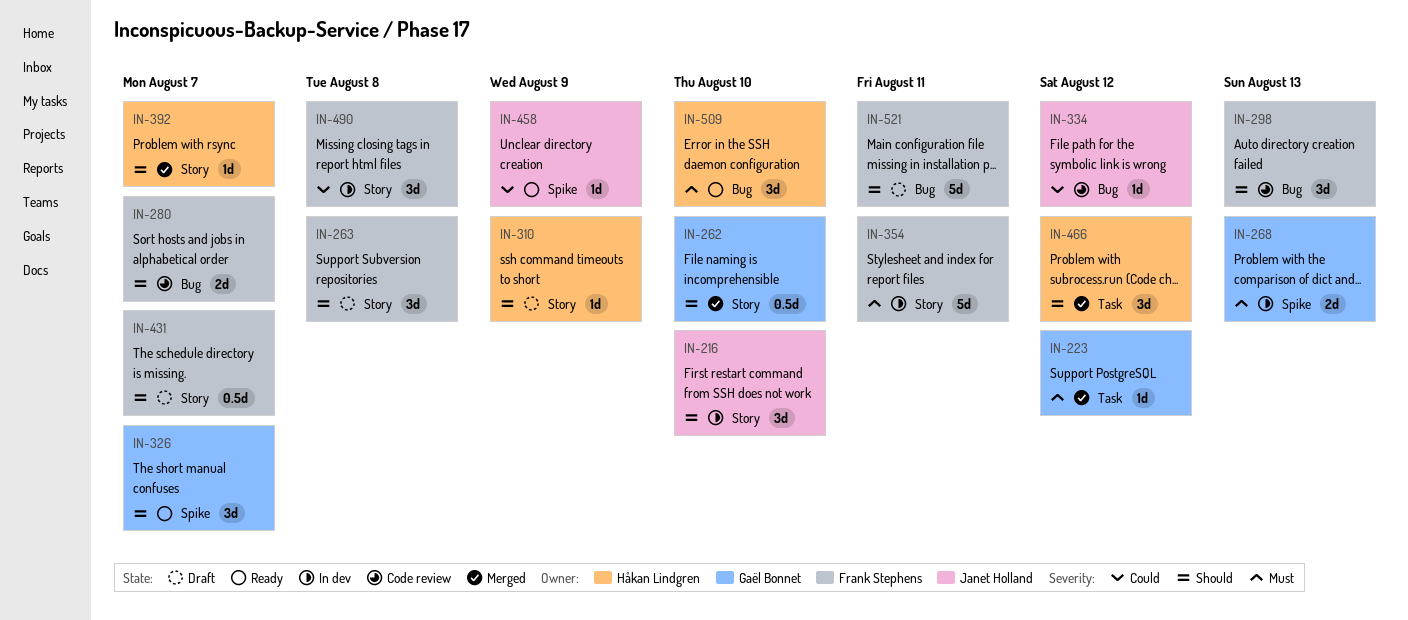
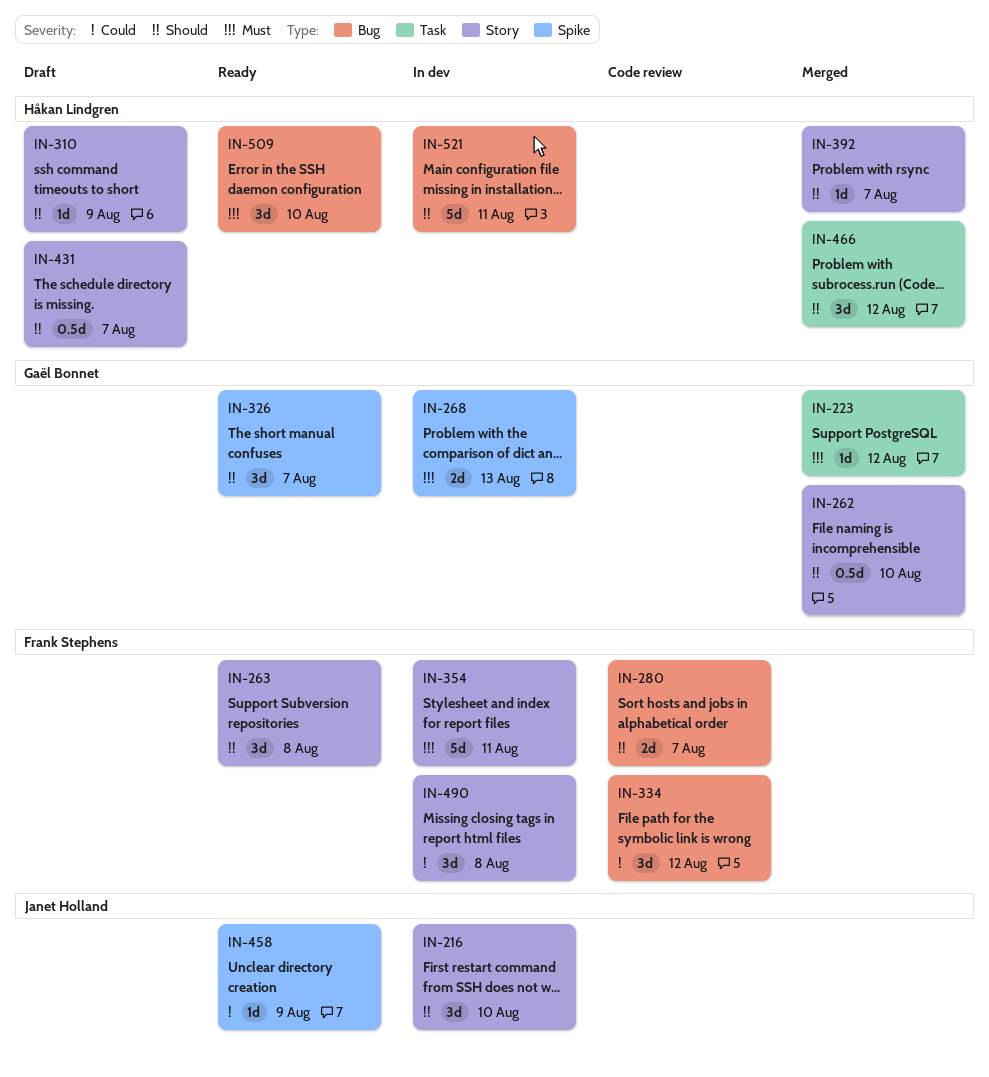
IN-263, status: Draft -> Ready
IN-298: present -> none
IN-334, owner: Janet Holland -> Frank Stephens
IN-334, estimate: 1d -> 3d
IN-431, owner: Frank Stephens -> Håkan Lindgren
IN-521, status: Draft -> In dev
IN-521, owner: Frank Stephens -> Håkan Lindgren

